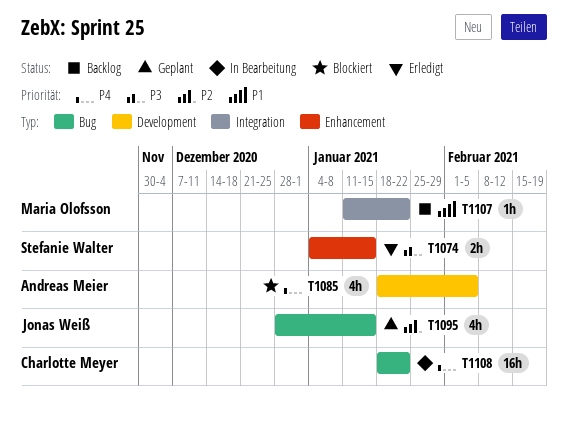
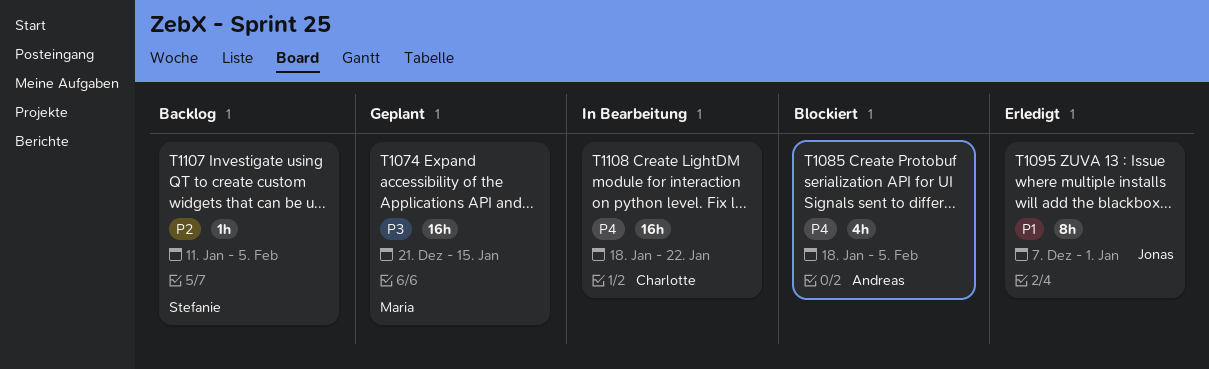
T1074, status: Erledigt -> Geplant
T1074, owner: Stefanie Walter -> Maria Olofsson
T1074, estimate: 2h -> 16h
T1074, start: Jan 4 -> Dec 21
T1095, status: Geplant -> Erledigt
T1095, priority: P2 -> P1
T1095, estimate: 4h -> 8h
T1095, start: Dec 28 -> Dec 7
T1095, due: Jan 15 -> Jan 1
T1107, owner: Maria Olofsson -> Stefanie Walter
T1107, priority: P1 -> P2
T1107, due: Jan 22 -> Feb 5

